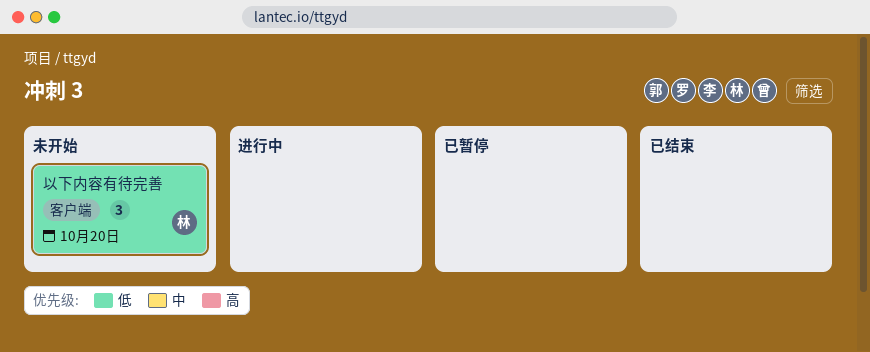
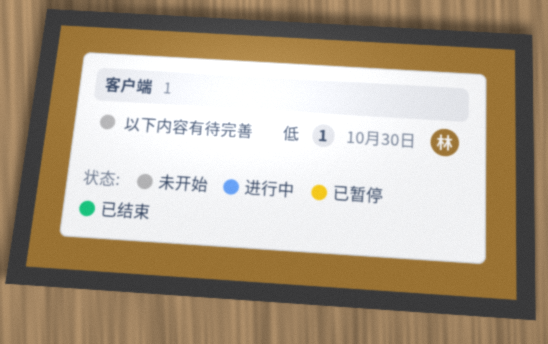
以下内容有待完善, estimate: 3 -> 1
以下内容有待完善, due: Oct 20 -> Oct 30

